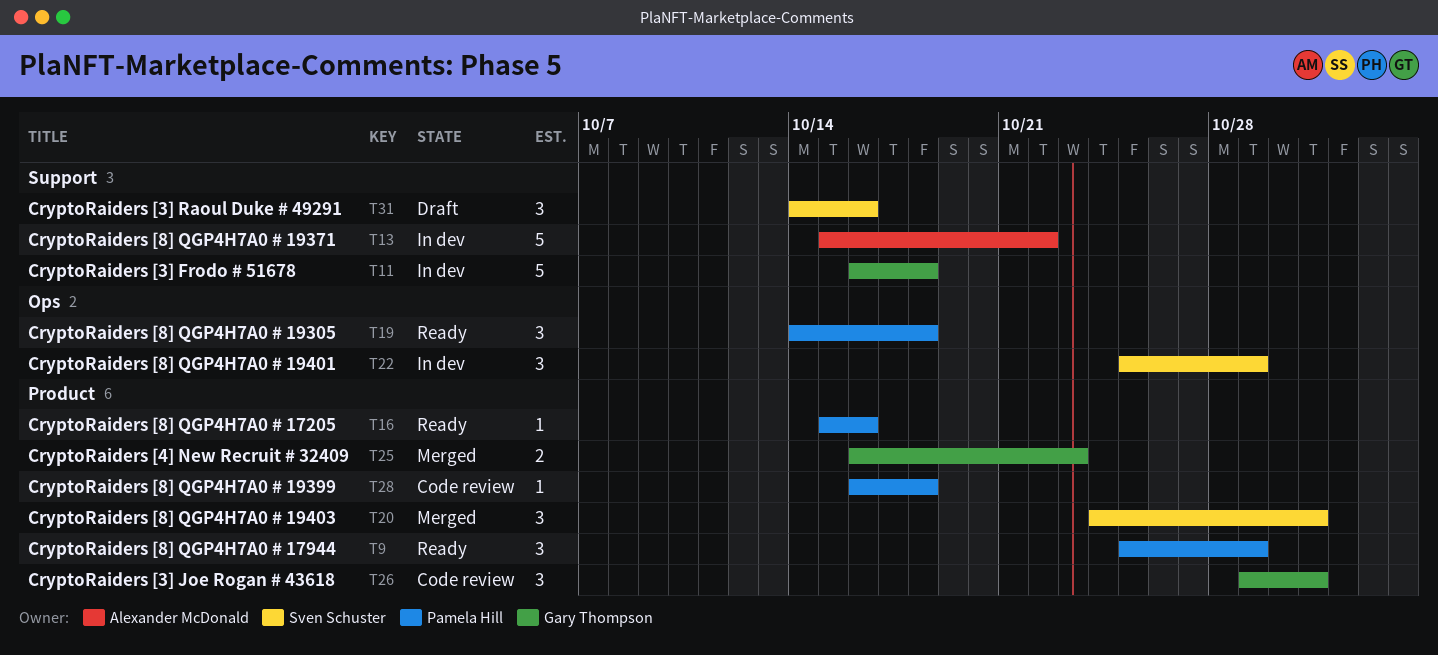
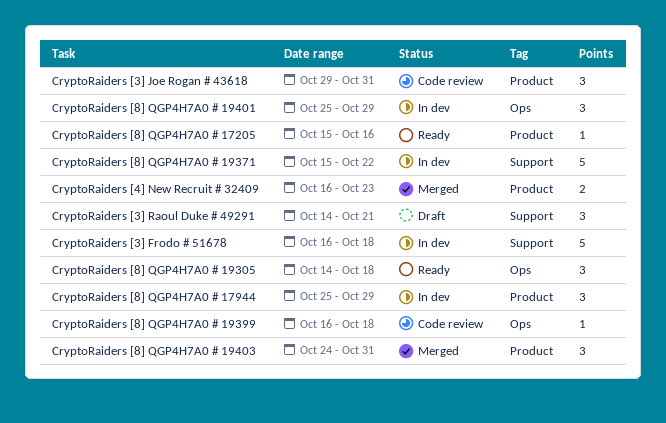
CryptoRaiders [3] Raoul Duke # 49291, due: Oct 16 -> Oct 21
CryptoRaiders [8] QGP4H7A0 # 17944, status: Ready -> In dev
CryptoRaiders [8] QGP4H7A0 # 19399, label: Product -> Ops

